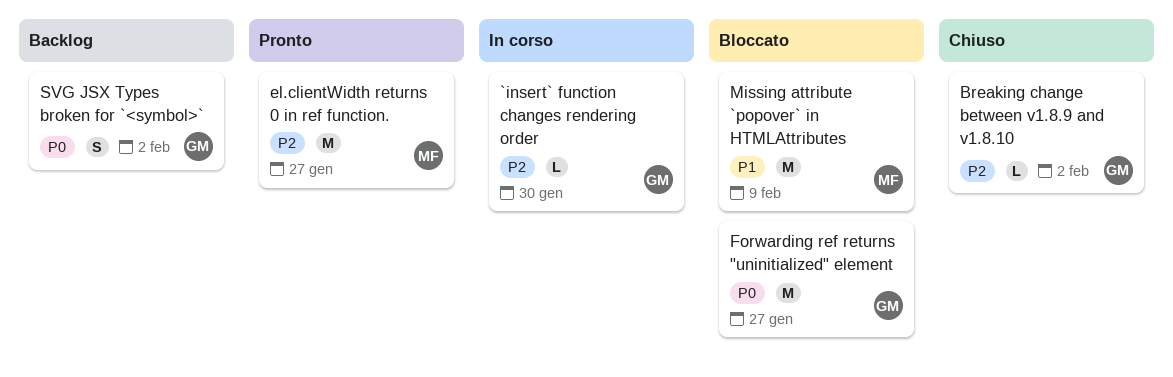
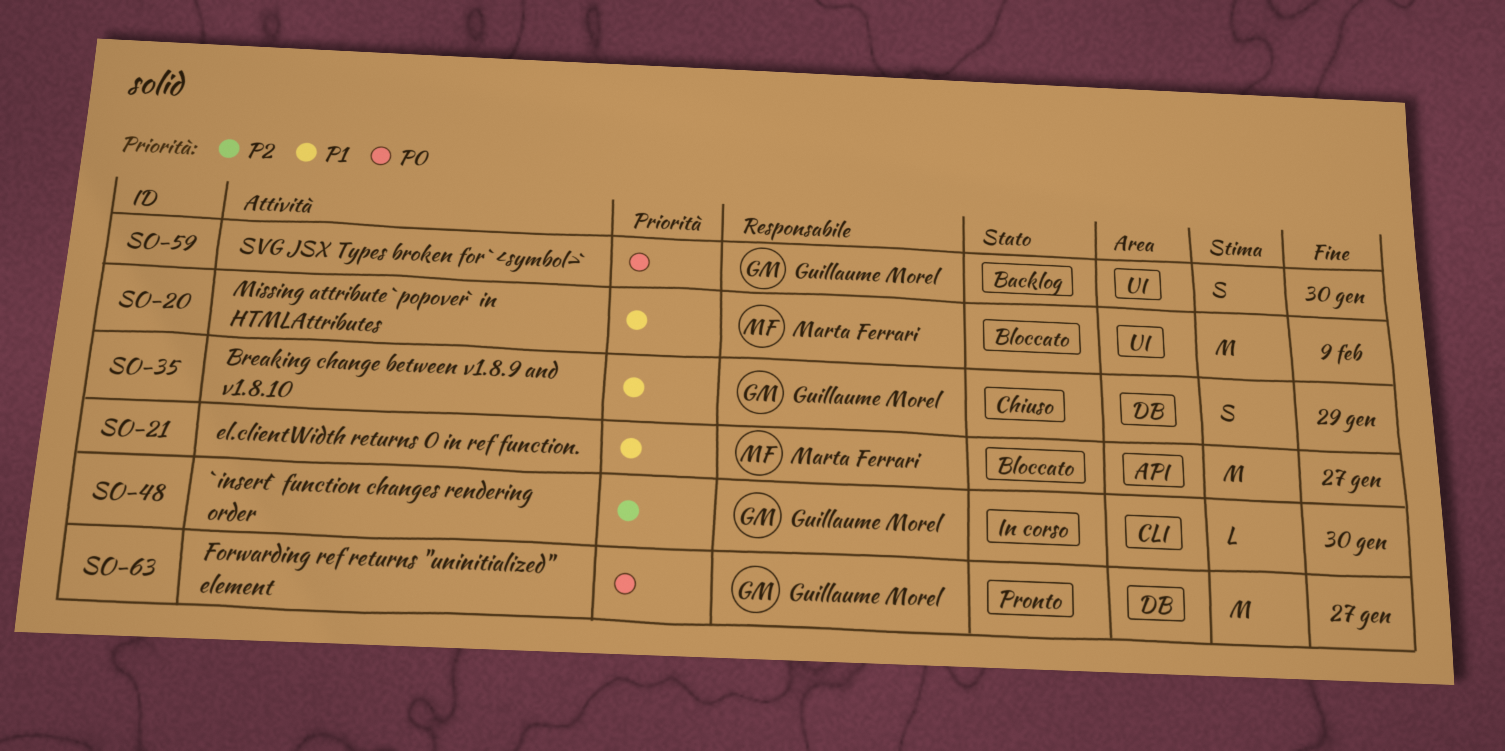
Breaking change between v1.8.9 and v1.8.10, priority: P2 -> P1
Breaking change between v1.8.9 and v1.8.10, estimate: L -> S
Breaking change between v1.8.9 and v1.8.10, due: Feb 2 -> Jan 29
el.clientWidth returns 0 in ref function., status: Pronto -> Bloccato
el.clientWidth returns 0 in ref function., priority: P2 -> P1
Forwarding ref returns "uninitialized" element, status: Bloccato -> Pronto
SVG JSX Types broken for `<symbol>`, due: Feb 2 -> Jan 30

